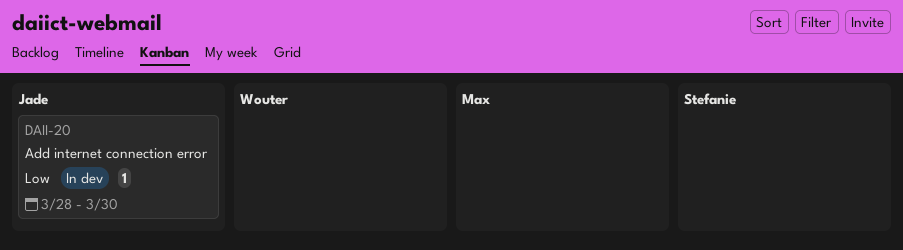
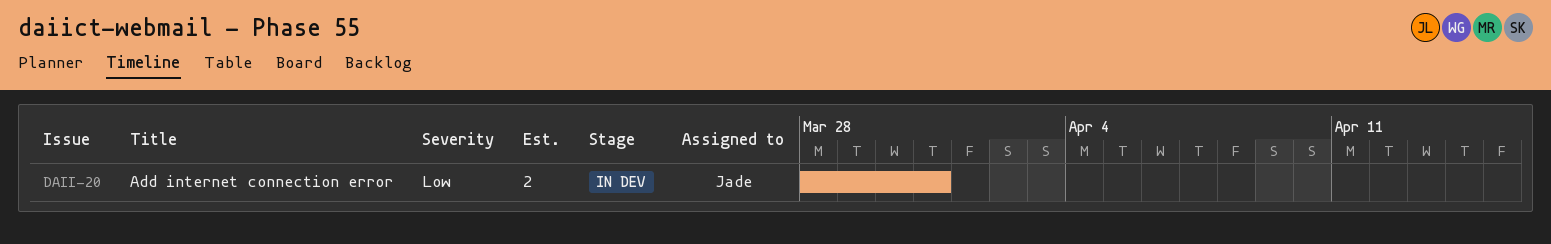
DAII-20, estimate: 1 -> 2
DAII-20, due: Mar 30 -> Mar 31

